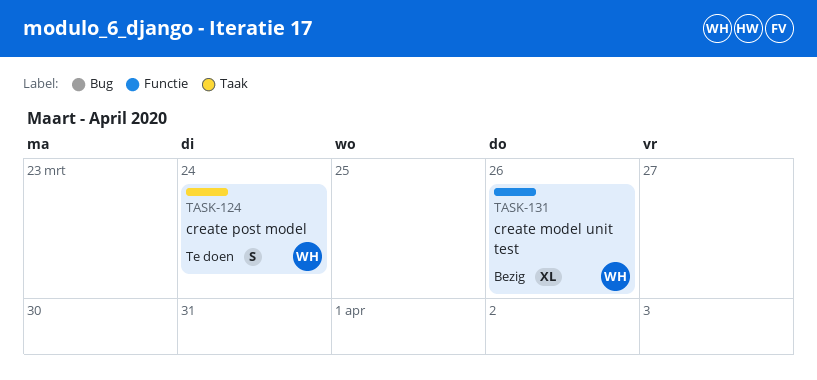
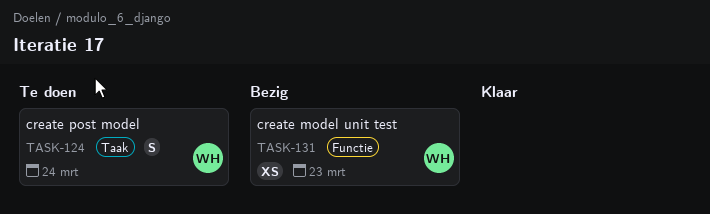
TASK-131, estimate: XL -> XS
TASK-131, due: Mar 26 -> Mar 23

